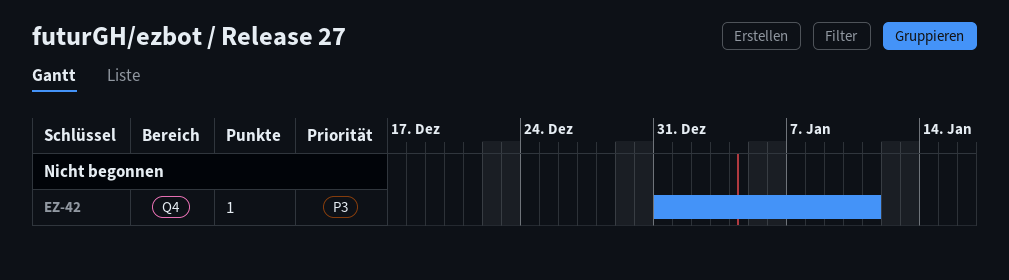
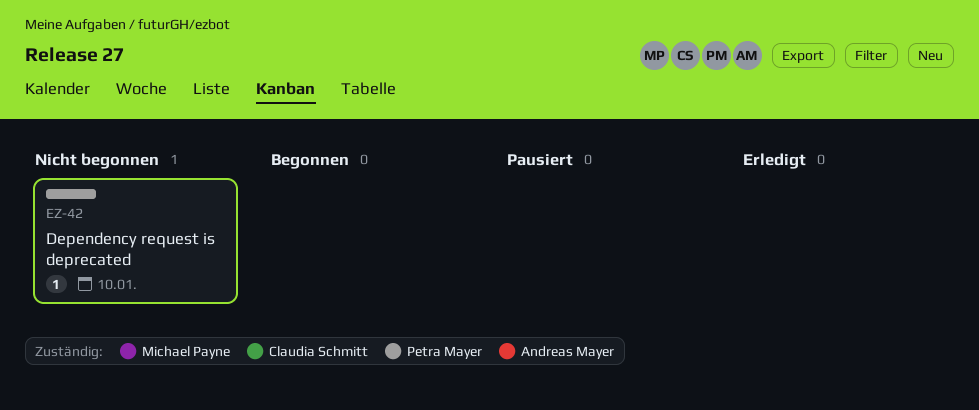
EZ-42, due: Jan 11 -> Jan 10

